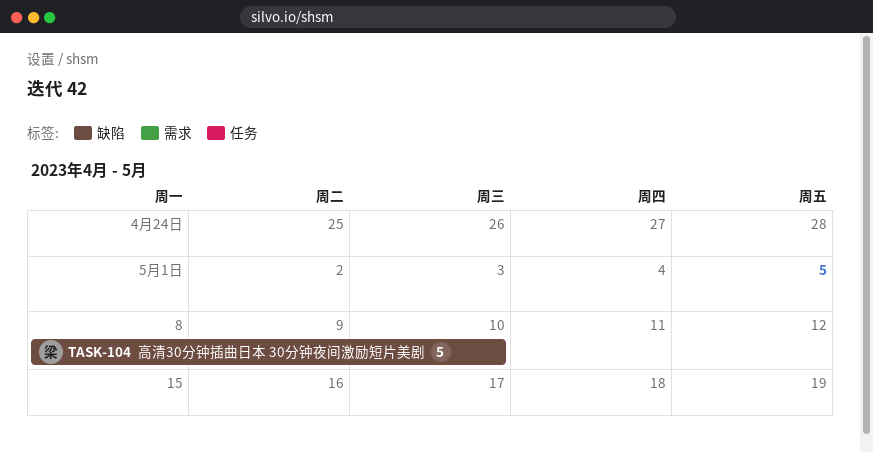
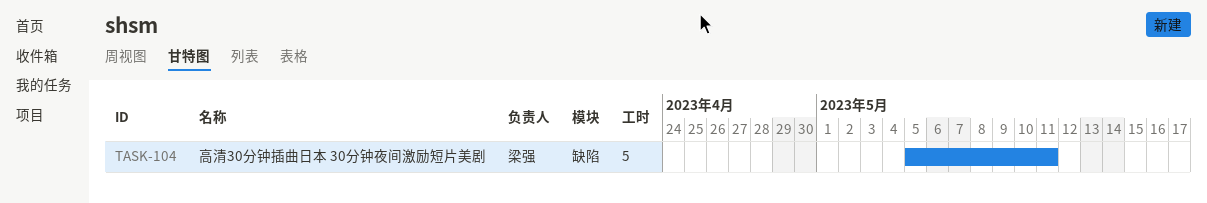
TASK-104, start: May 8 -> May 5
TASK-104, due: May 10 -> May 11

